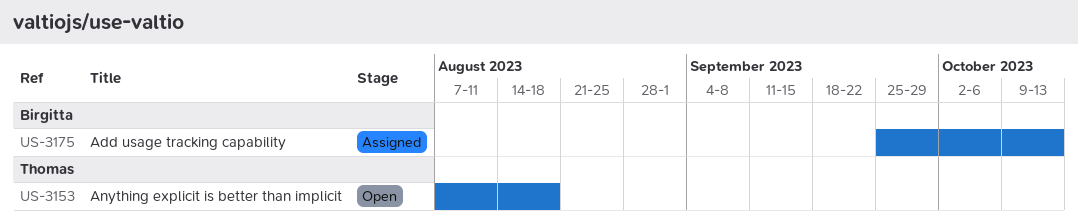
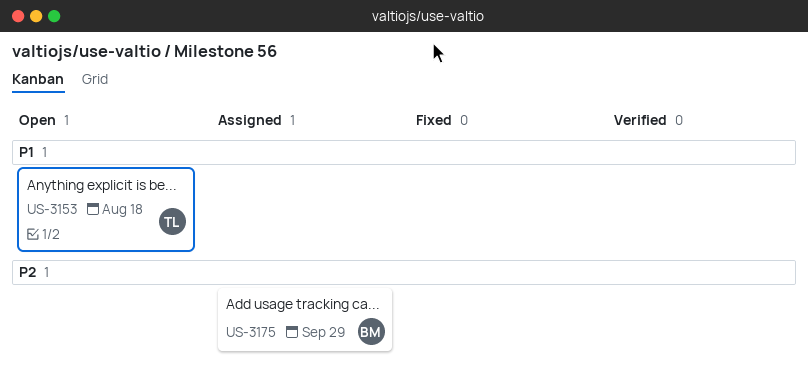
US-3175, due: Oct 13 -> Sep 29

